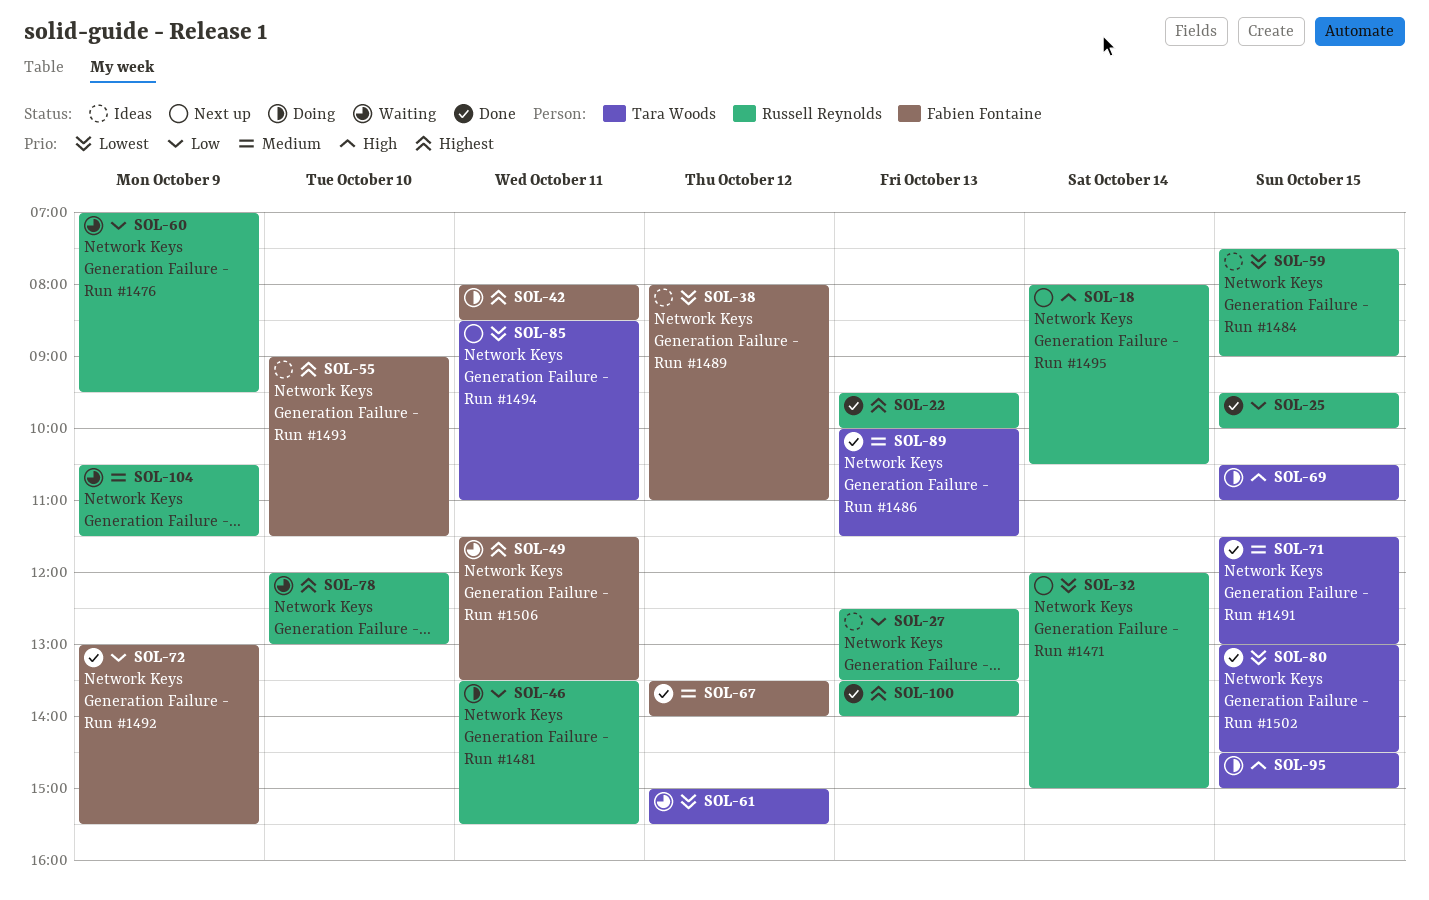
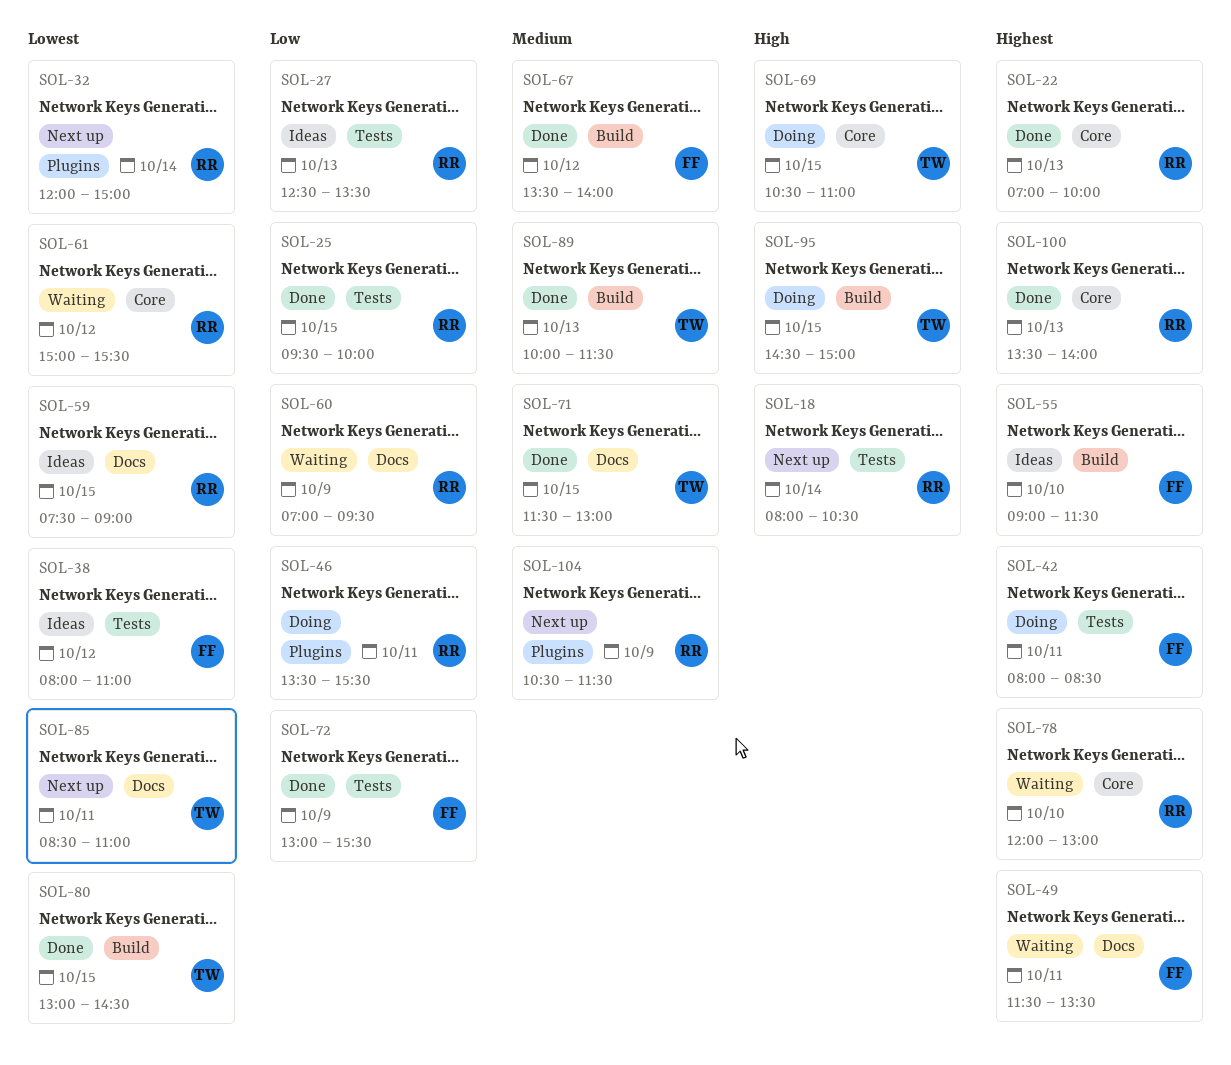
SOL-22, begins: 09:30 -> 07:00
SOL-61, owner: Tara Woods -> Russell Reynolds
SOL-104, status: Waiting -> Next up

